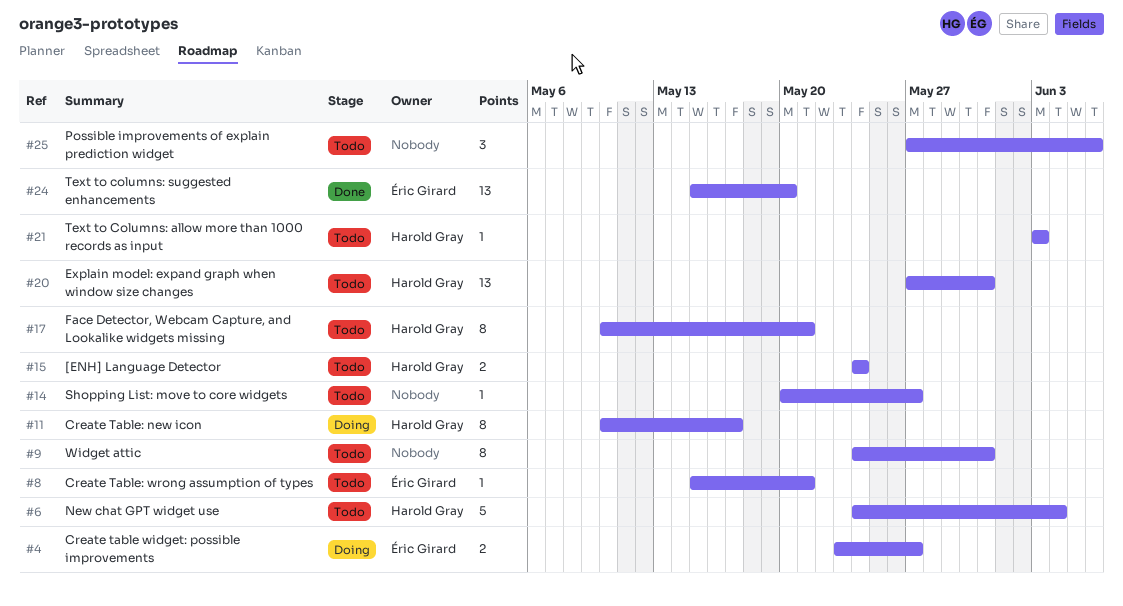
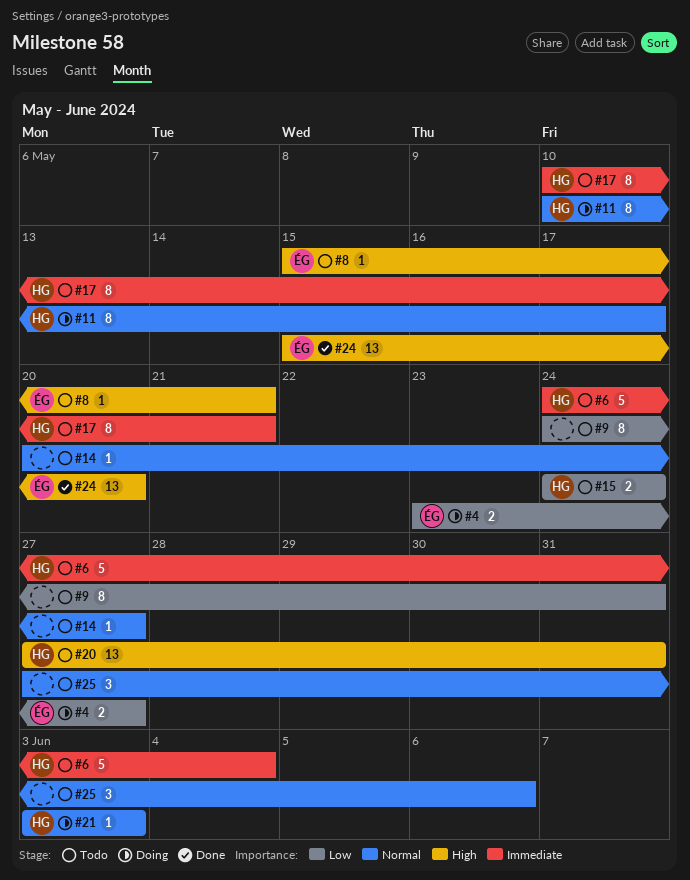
#21, status: Todo -> Doing

